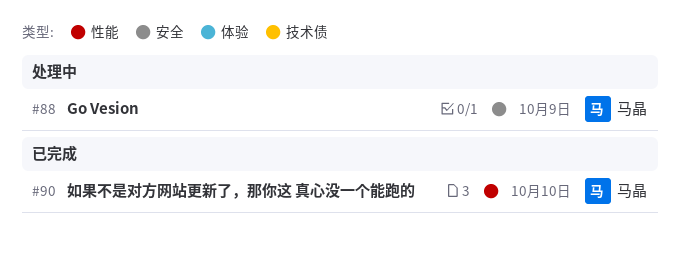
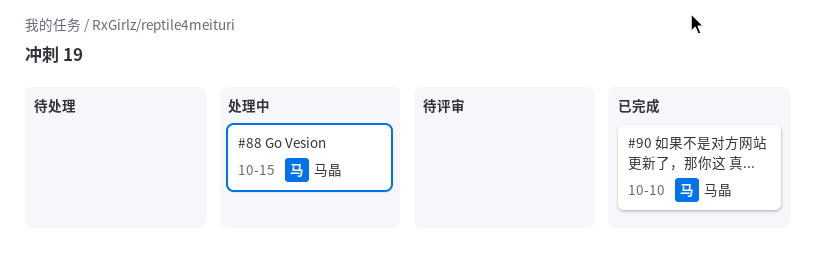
#88, due: Oct 9 -> Oct 15

